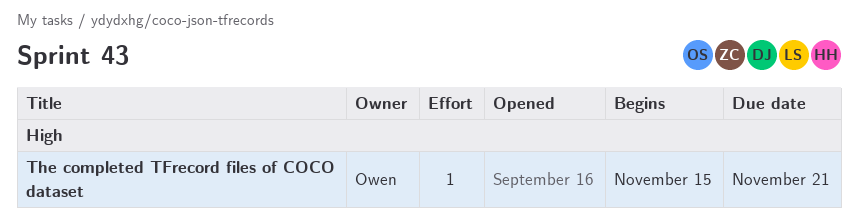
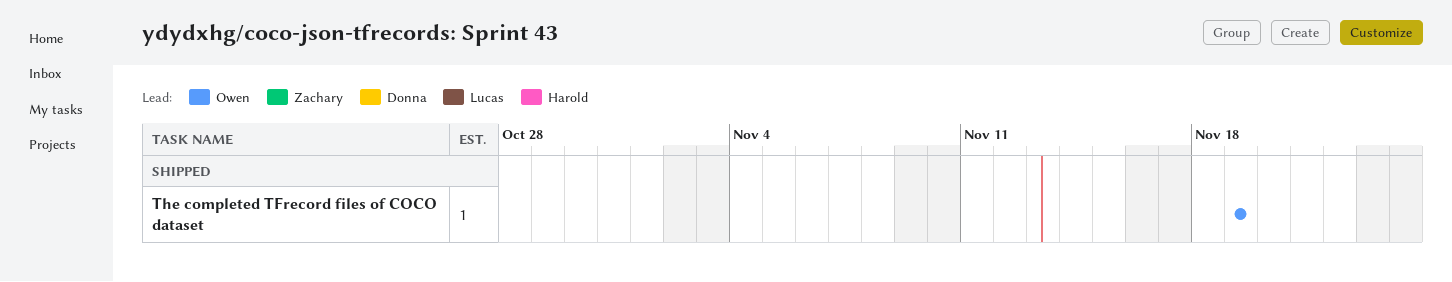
The completed TFrecord files of COCO dataset, start: Nov 15 -> Nov 19
The completed TFrecord files of COCO dataset, due: Nov 21 -> Nov 19

